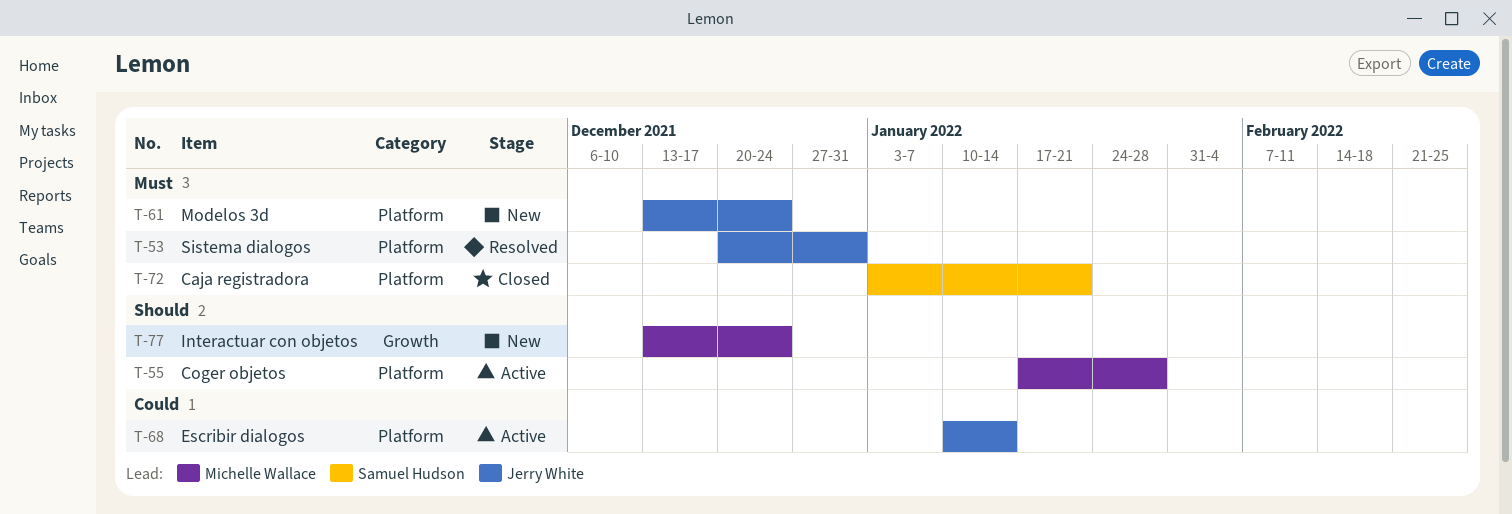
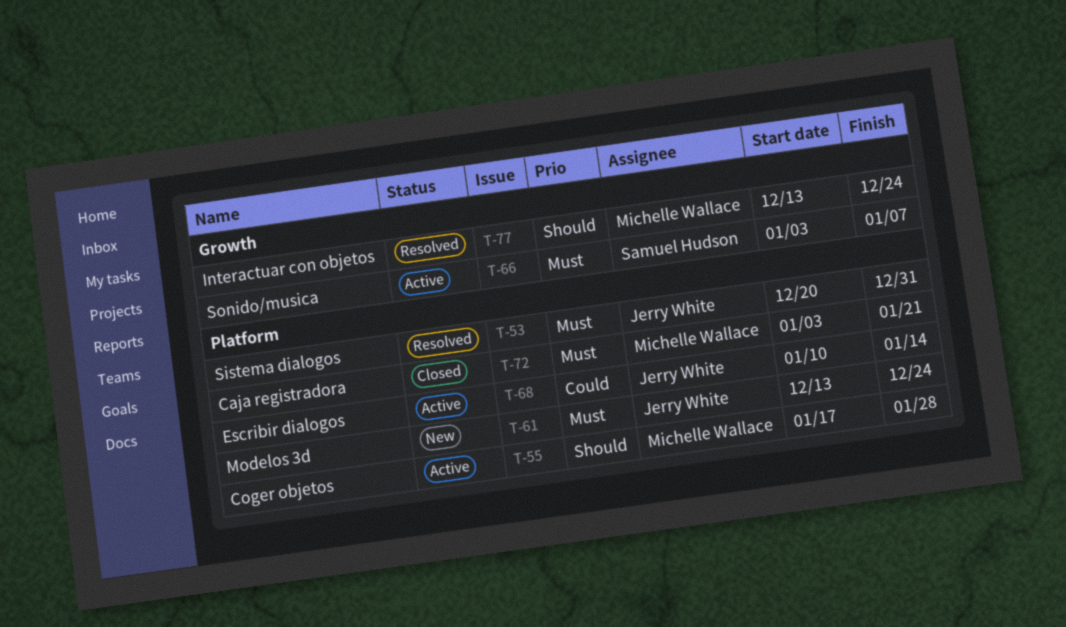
T-66: none -> present
T-72, owner: Samuel Hudson -> Michelle Wallace
T-77, status: New -> Resolved

